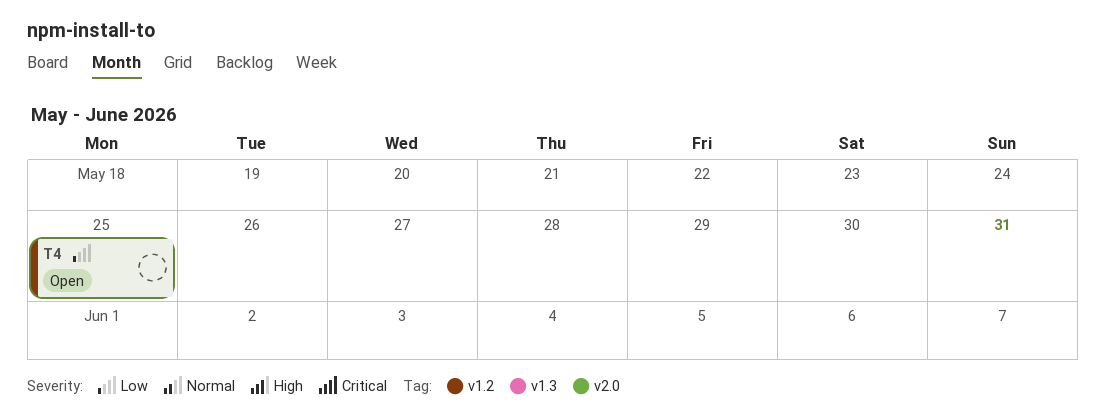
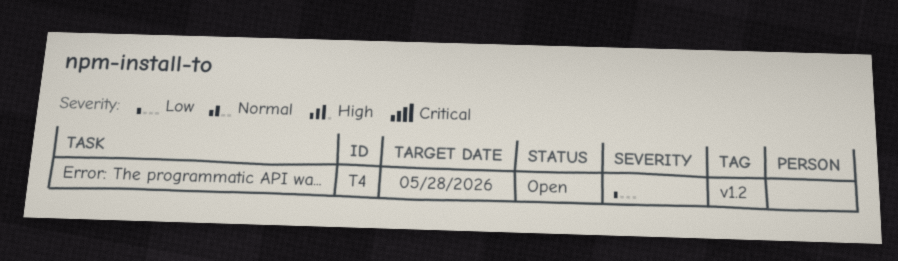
T4, due: May 25 -> May 28

